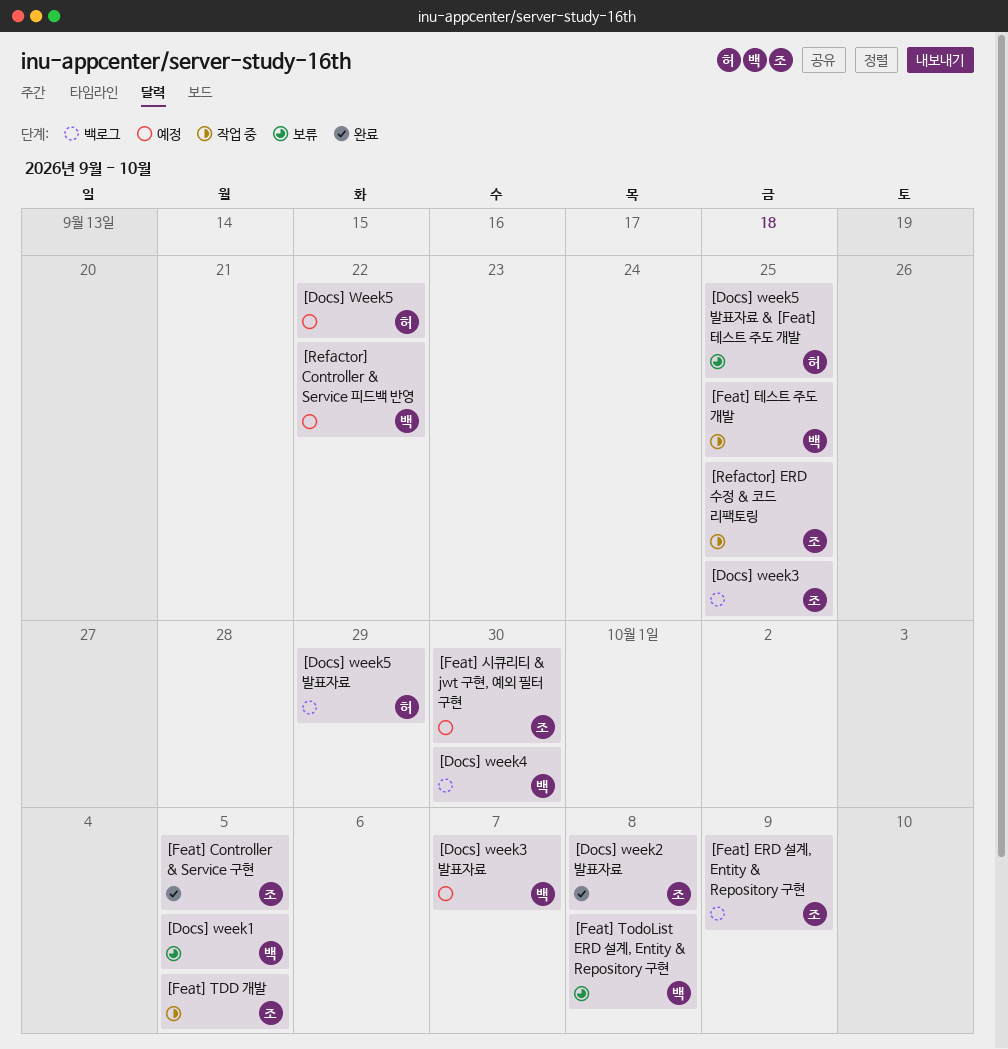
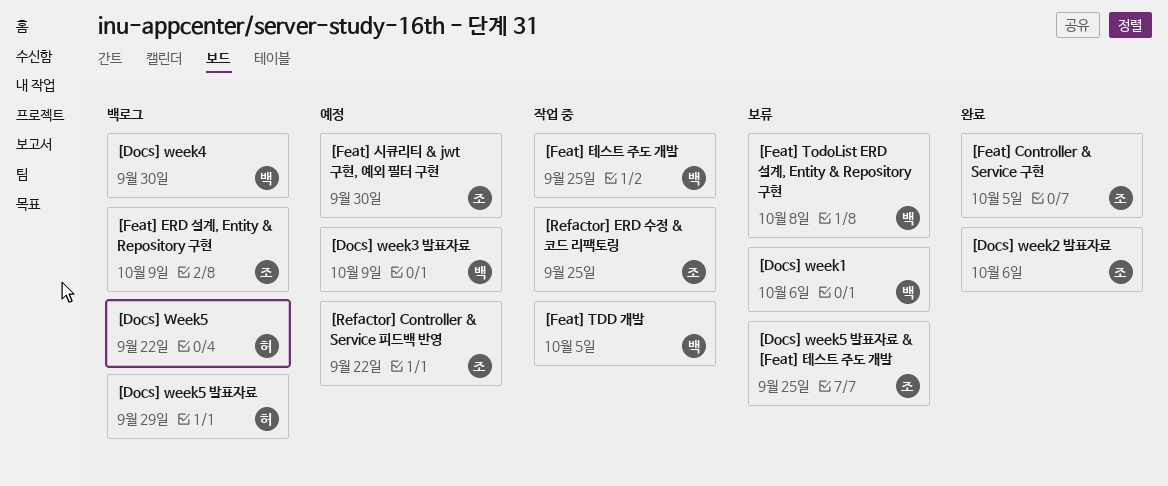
[Docs] week1, due: Oct 5 -> Oct 6
[Docs] week2 발표자료, due: Oct 8 -> Oct 6
[Docs] week3: present -> none
[Docs] week3 발표자료, due: Oct 7 -> Oct 9
[Docs] Week5, status: 예정 -> 백로그
[Docs] week5 발표자료 & [Feat] 테스트 주도 개발, owner: 허 -> 조
[Feat] TDD 개발, owner: 조 -> 백
[Refactor] Controller & Service 피드백 반영, owner: 백 -> 조

